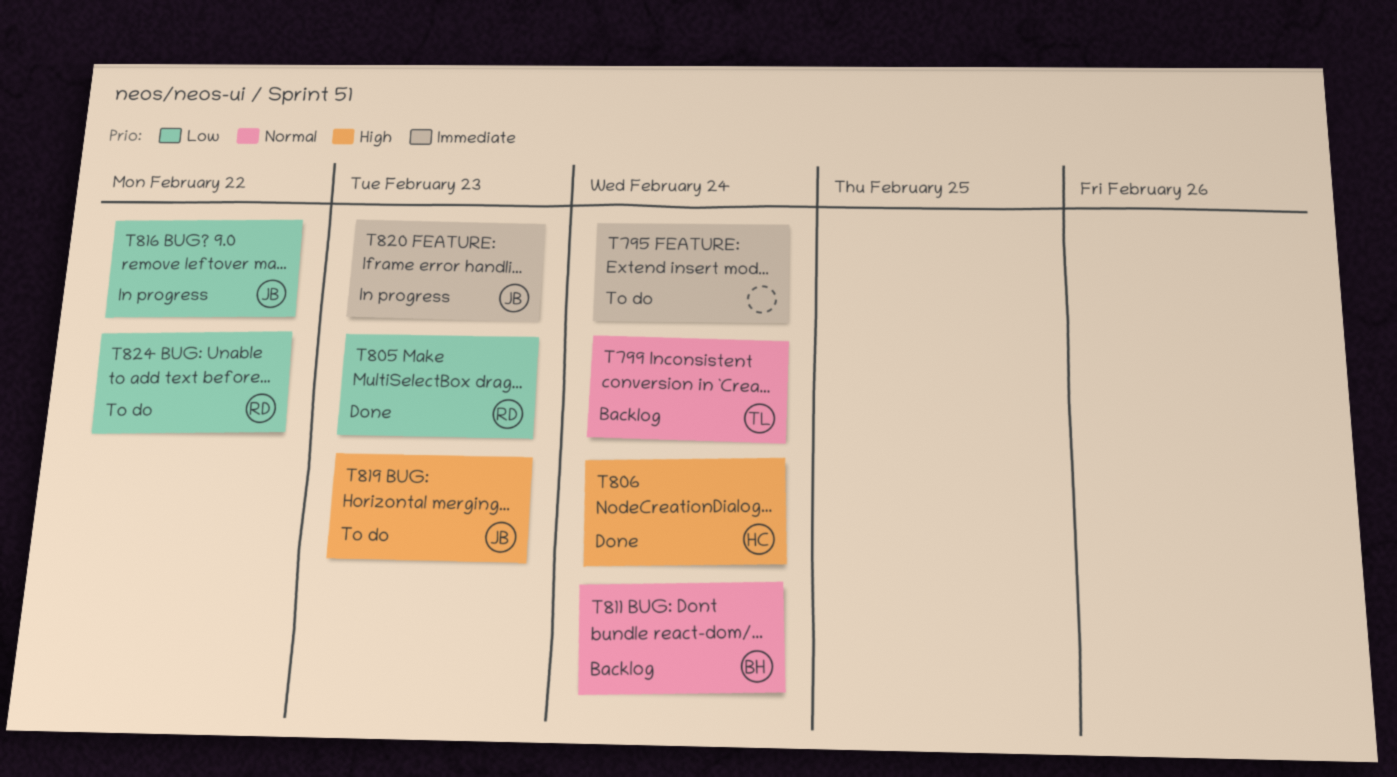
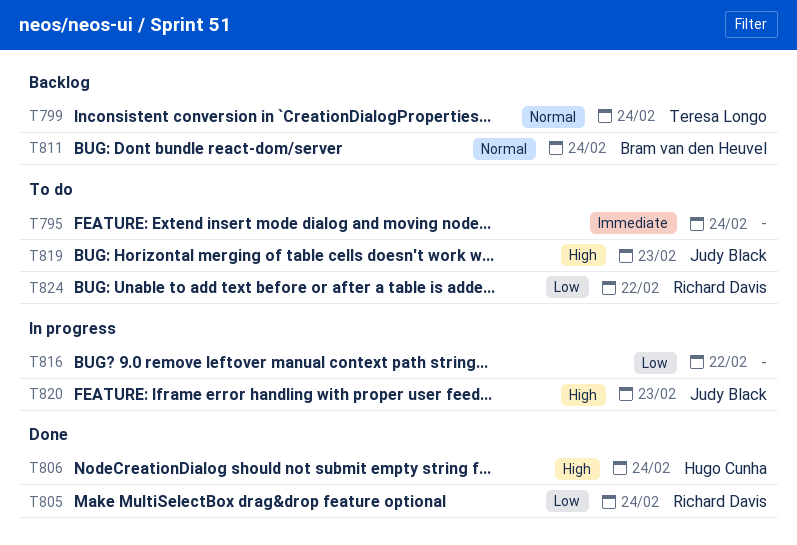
T805, due: Feb 23 -> Feb 24
T816, owner: Judy Black -> none
T820, priority: Immediate -> High

